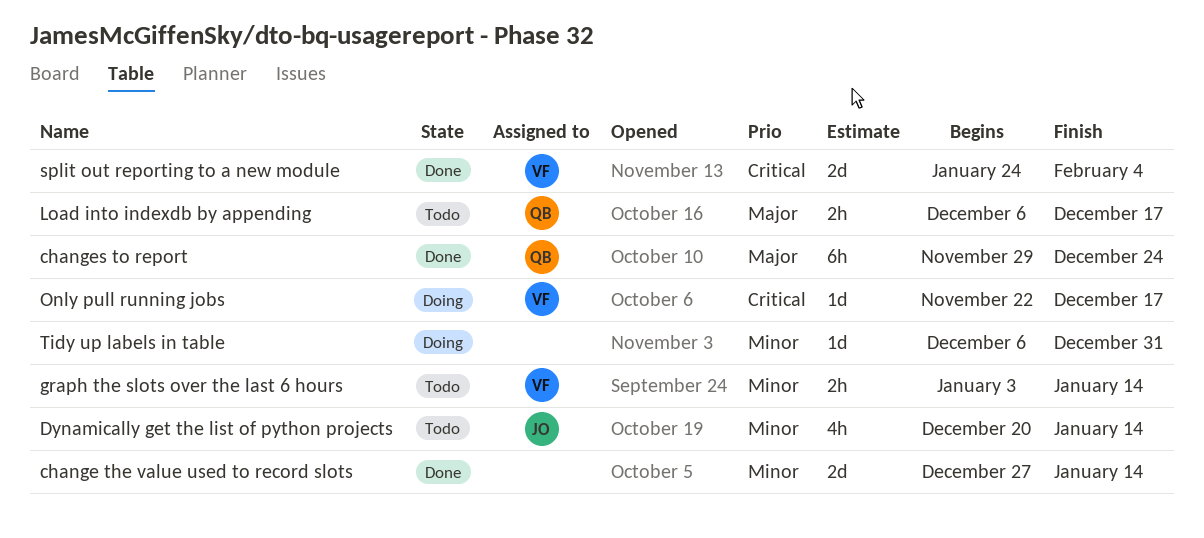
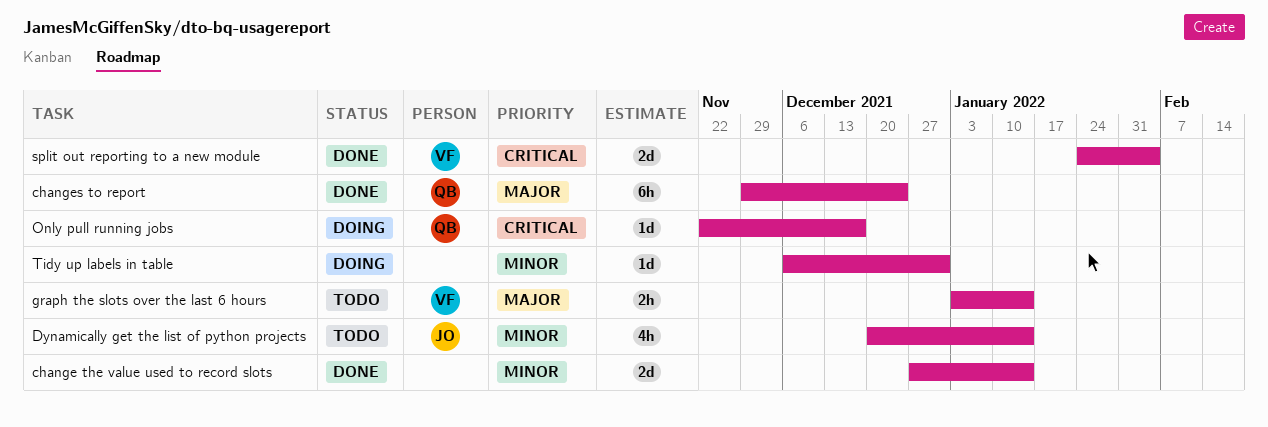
graph the slots over the last 6 hours, priority: Minor -> Major
Load into indexdb by appending: present -> none
Only pull running jobs, owner: VF -> QB

